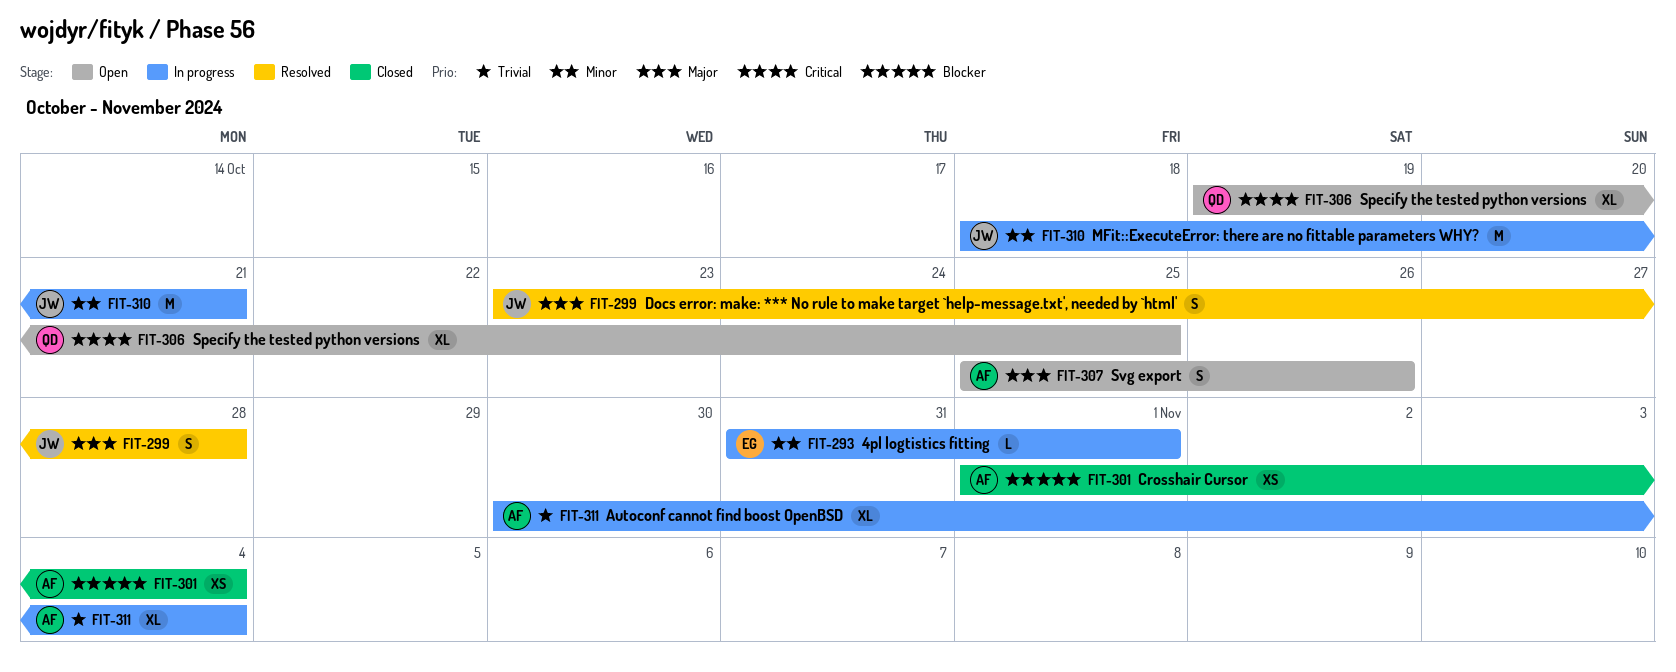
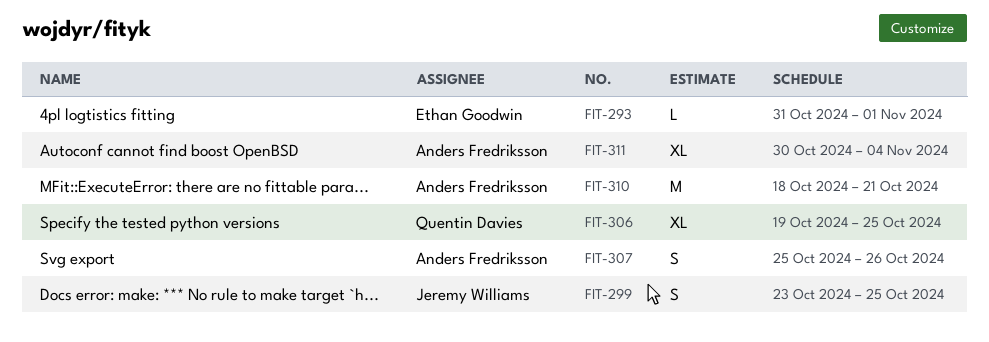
FIT-299, due: Oct 28 -> Oct 25
FIT-301: present -> none
FIT-310, owner: Jeremy Williams -> Anders Fredriksson

